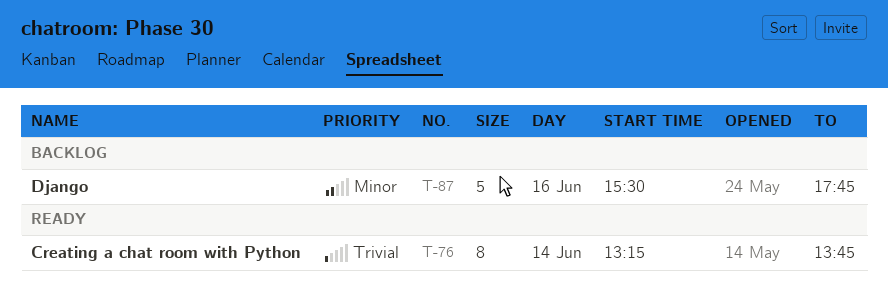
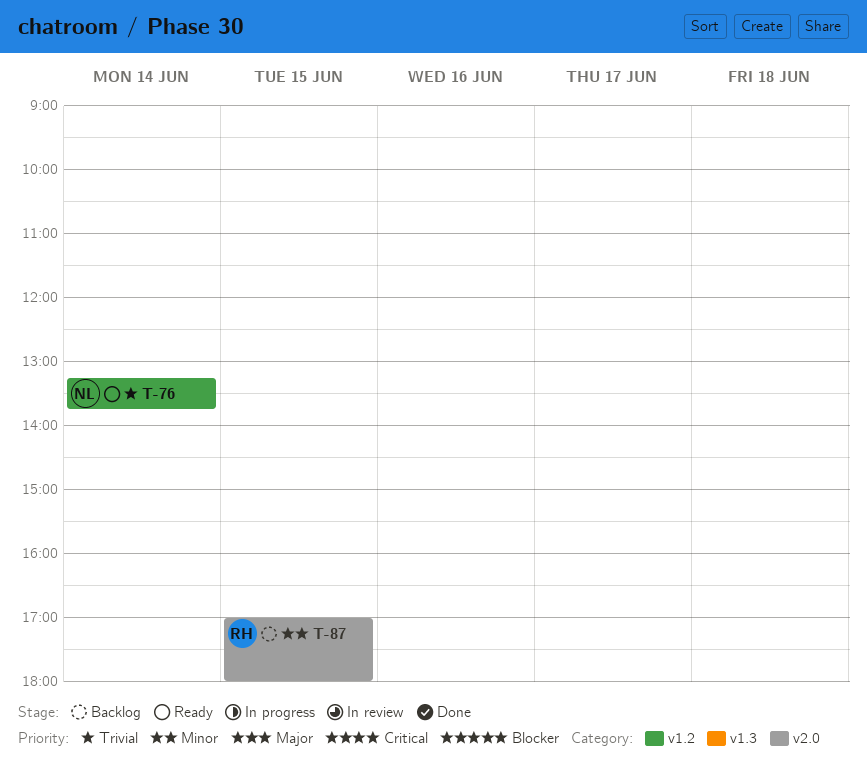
T-87, day: Jun 16 -> Jun 15
T-87, begins: 15:30 -> 17:00
T-87, ends: 17:45 -> 18:00

